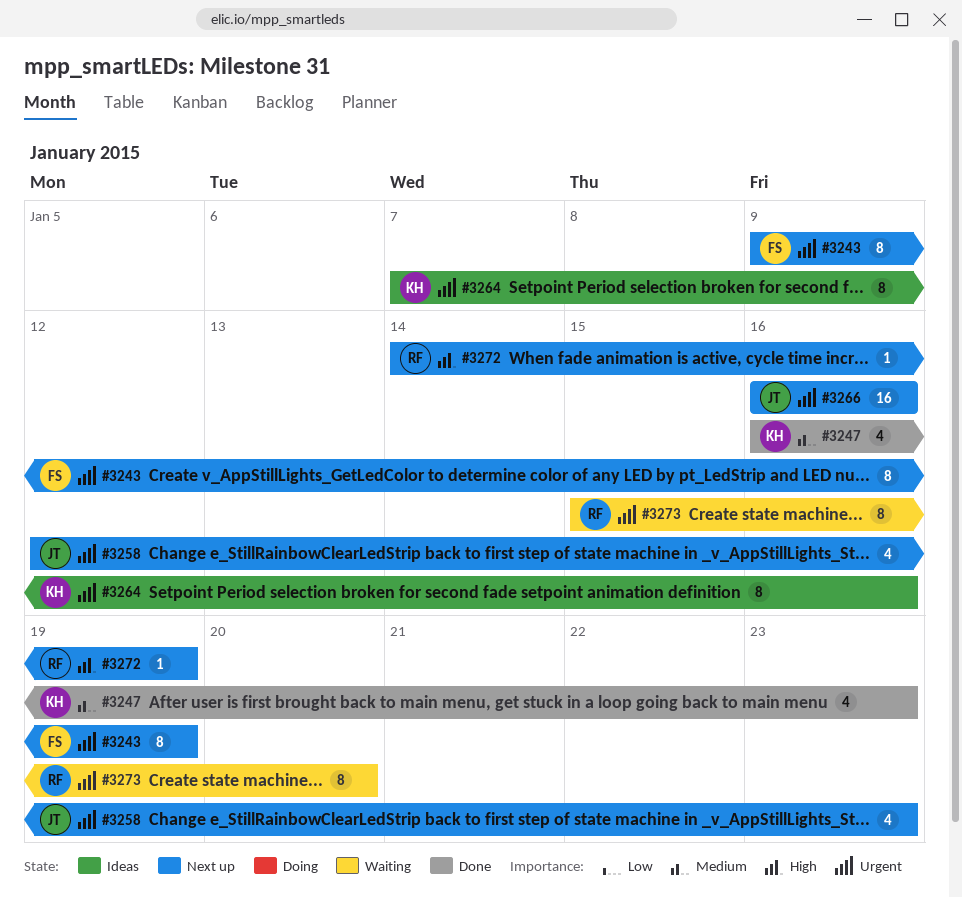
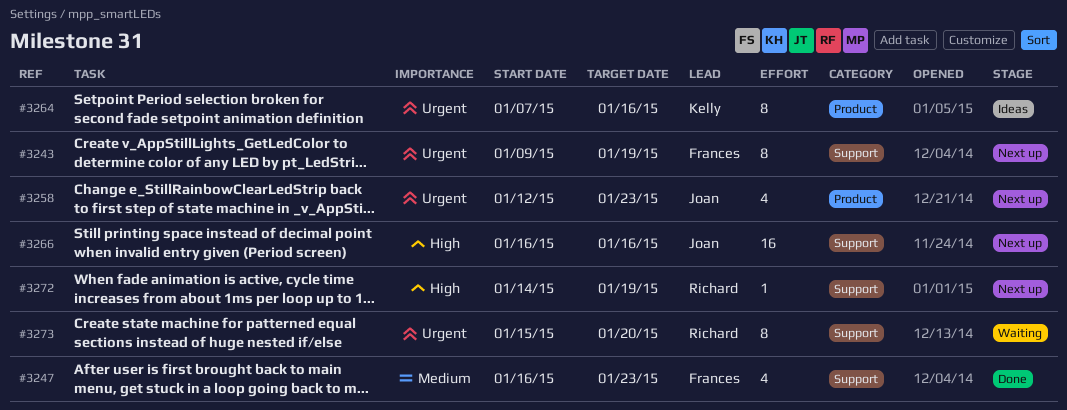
#3247, owner: Kelly -> Frances
#3266, priority: Urgent -> High

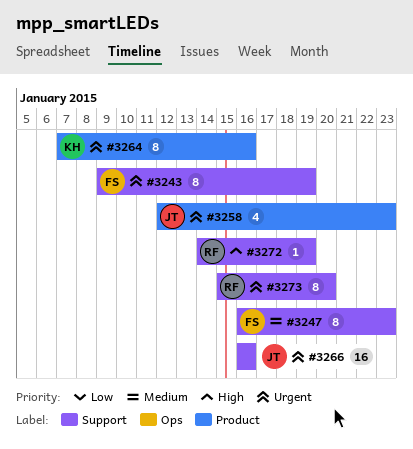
#3247, estimate: 4 -> 8
#3266, priority: High -> Urgent

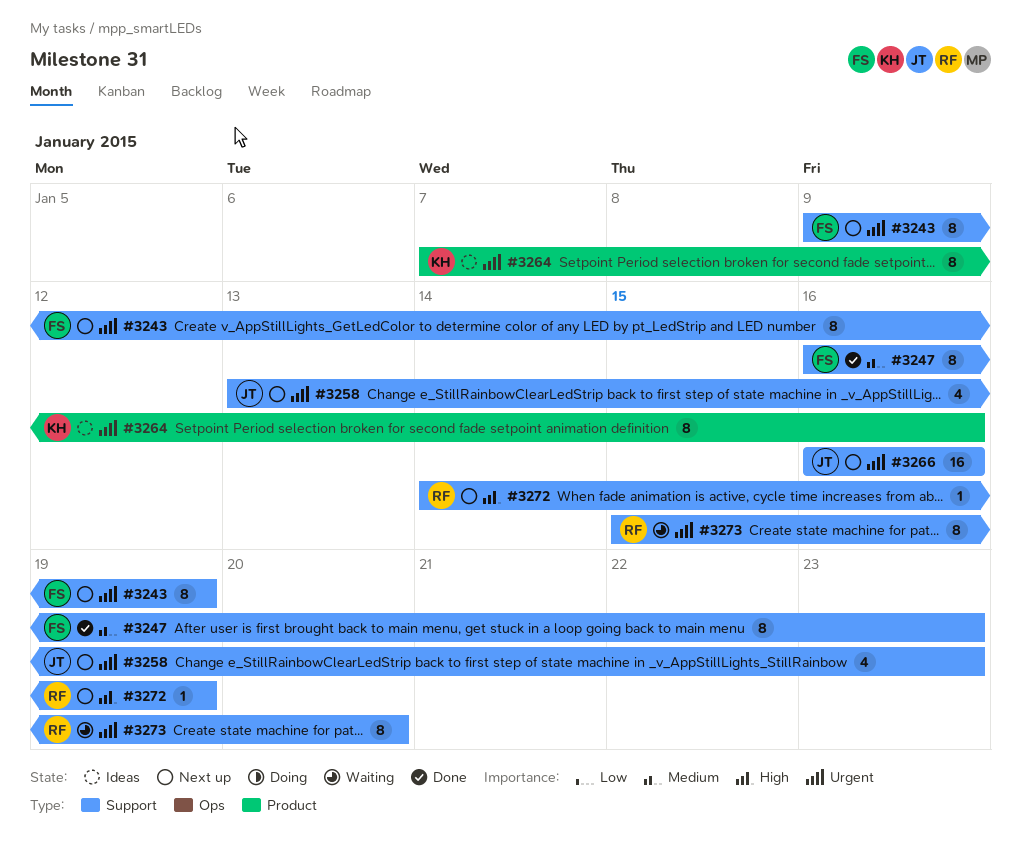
#3258, label: Product -> Support
#3258, start: Jan 12 -> Jan 13

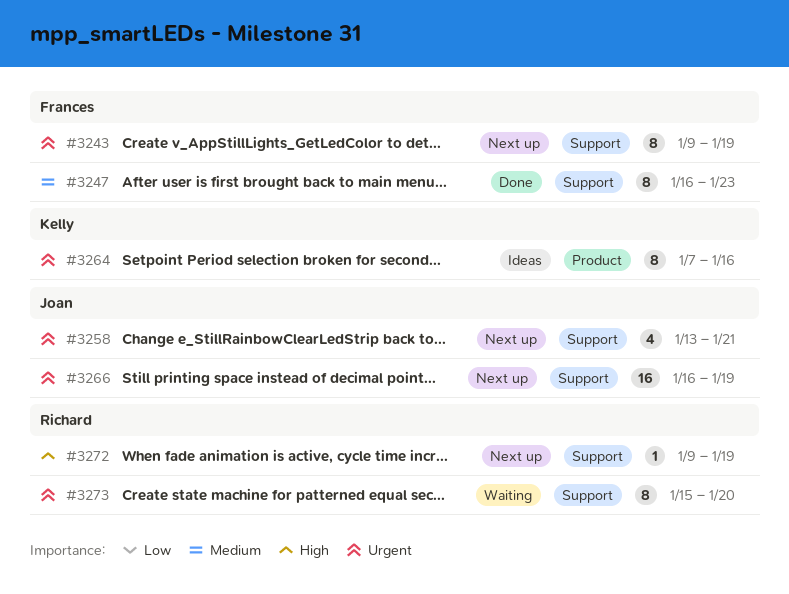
#3258, due: Jan 23 -> Jan 21
#3266, due: Jan 16 -> Jan 19
#3272, start: Jan 14 -> Jan 9

